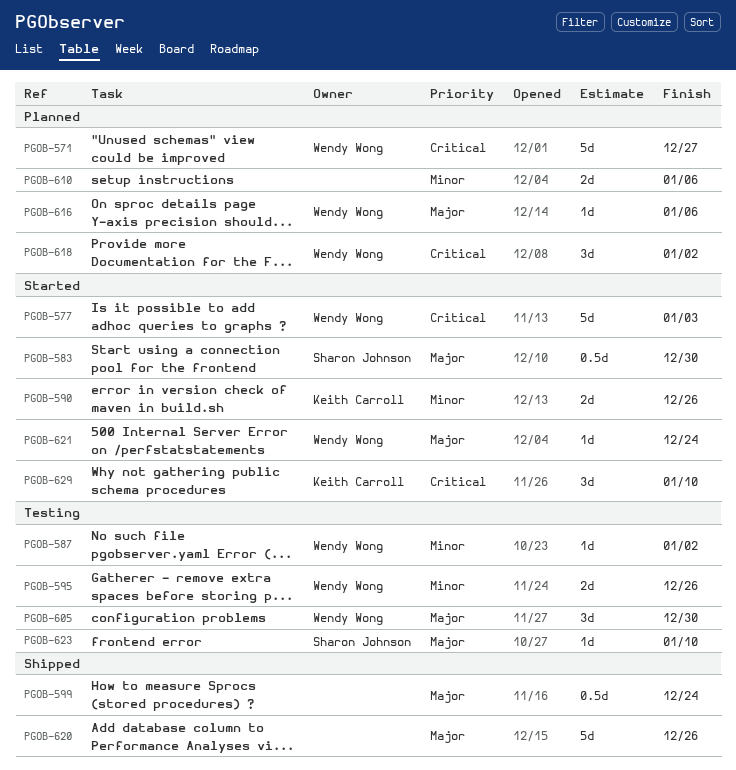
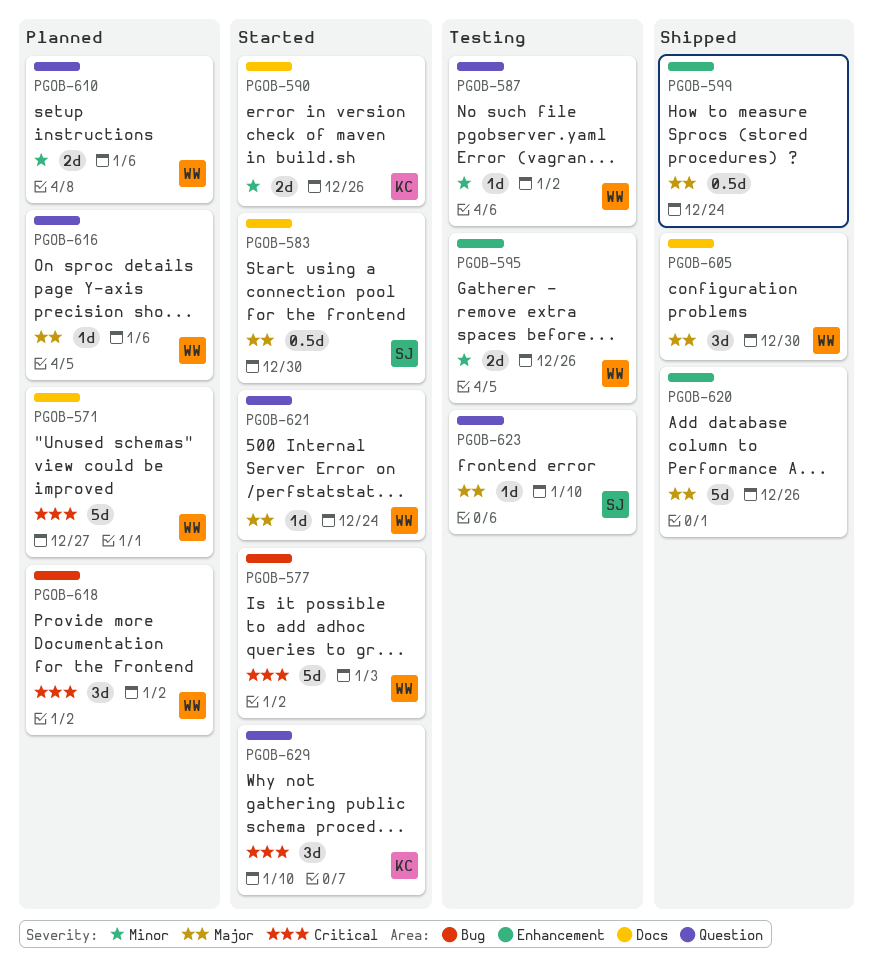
PGOB-605, status: Testing -> Shipped
PGOB-610, owner: none -> Wendy Wong

